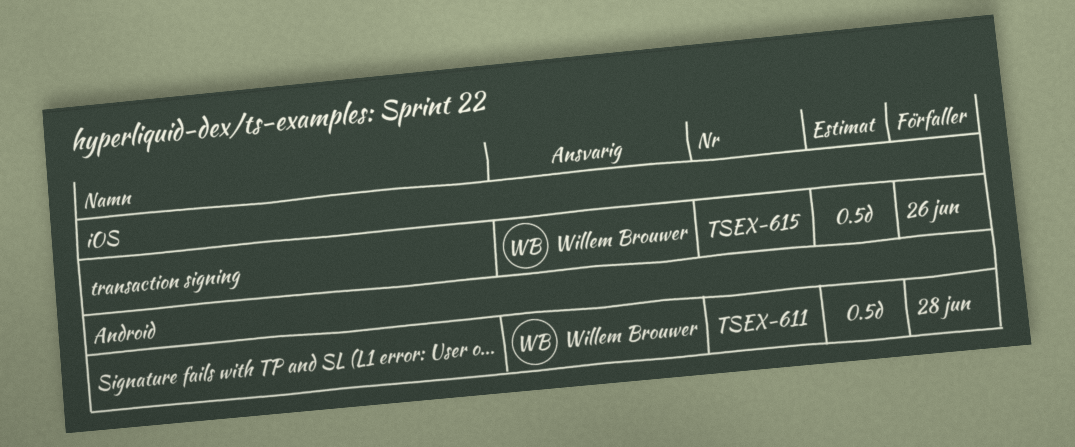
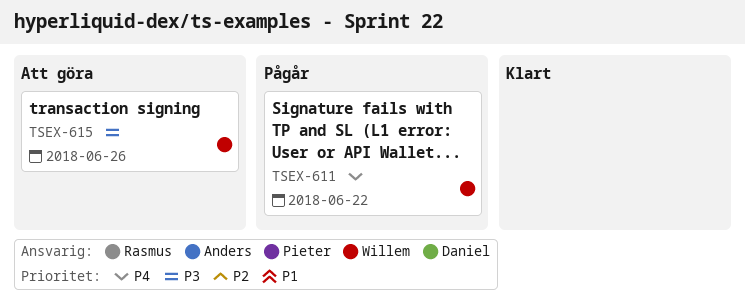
TSEX-611, due: Jun 28 -> Jun 22

